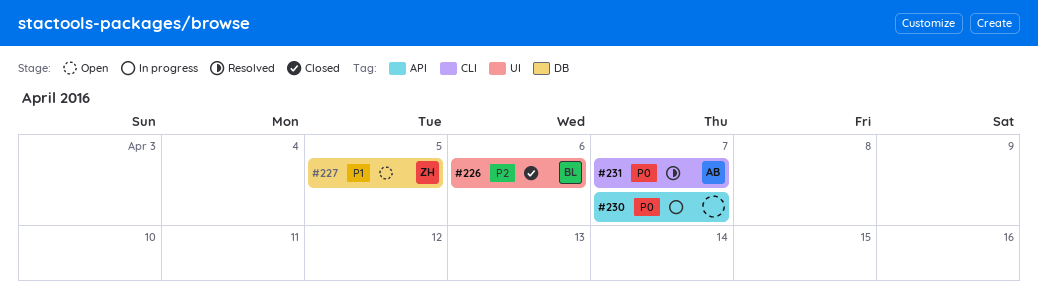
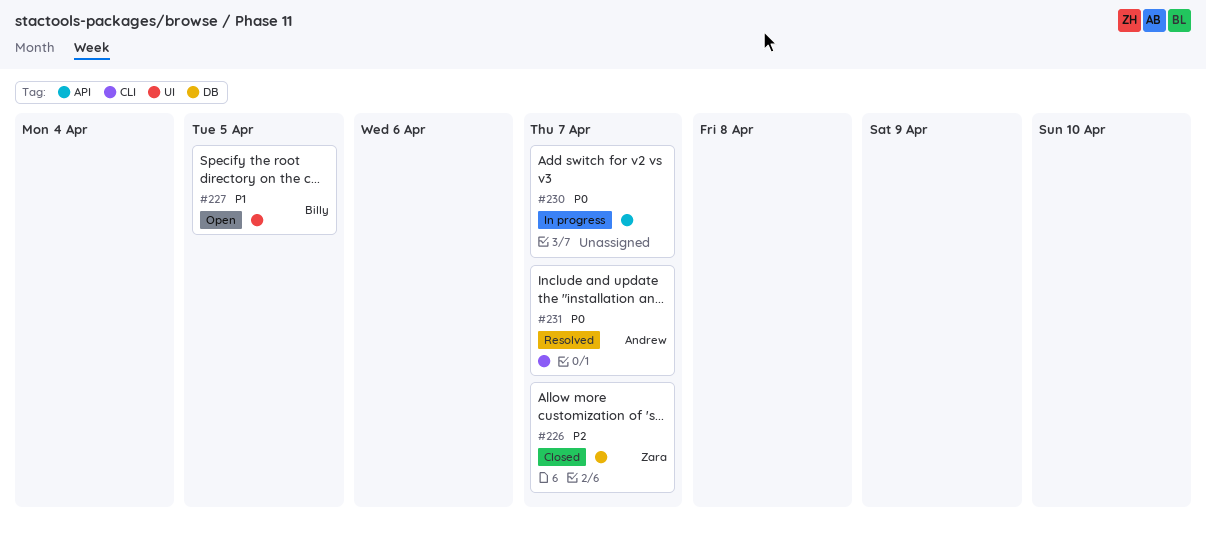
#226, owner: Billy -> Zara
#226, label: UI -> DB
#226, due: Apr 6 -> Apr 7
#227, owner: Zara -> Billy
#227, label: DB -> UI

